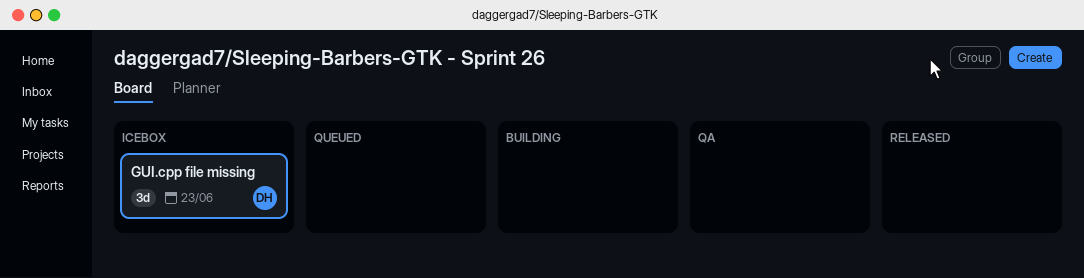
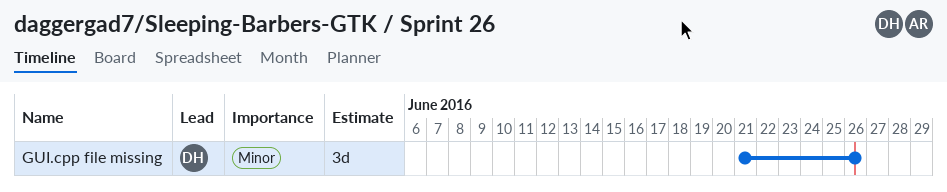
GUI.cpp file missing, due: Jun 23 -> Jun 26

